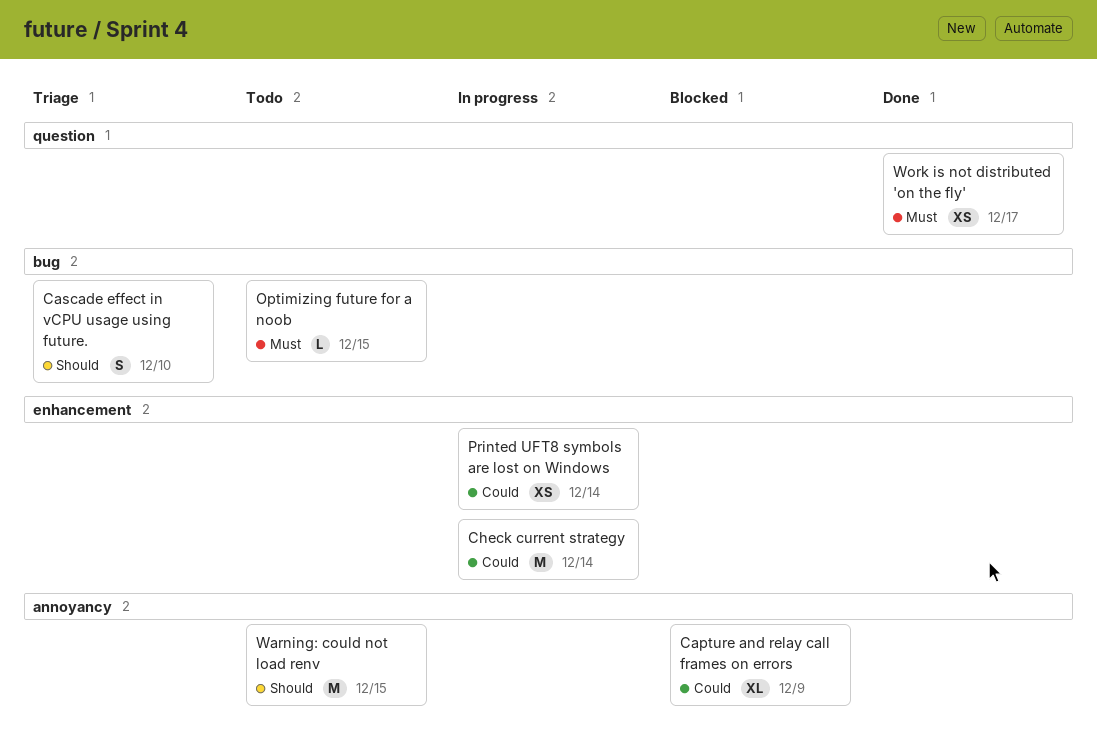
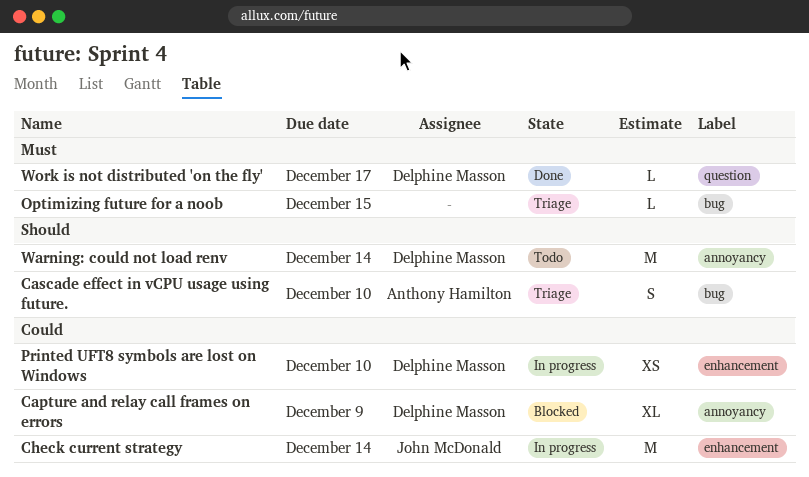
Optimizing future for a noob, status: Todo -> Triage
Printed UFT8 symbols are lost on Windows, due: Dec 14 -> Dec 10
Warning: could not load renv, due: Dec 15 -> Dec 14
Work is not distributed 'on the fly', estimate: XS -> L

